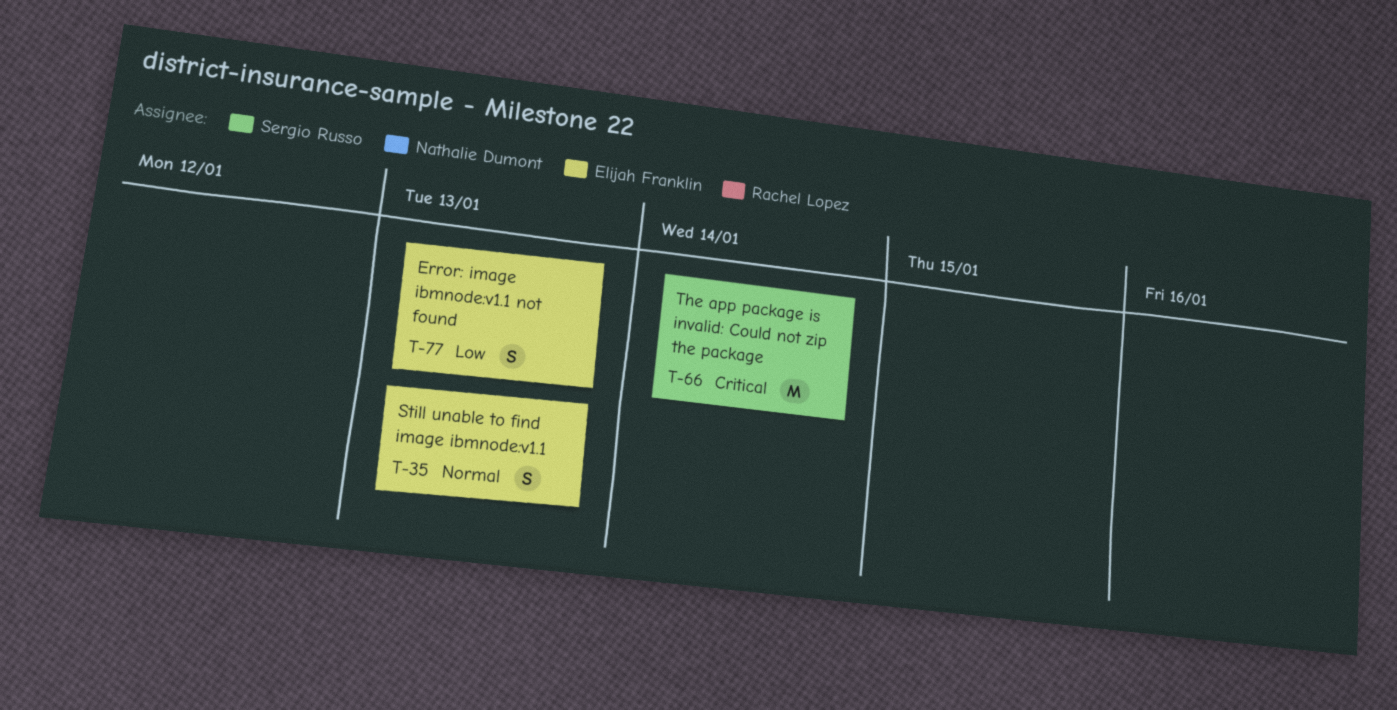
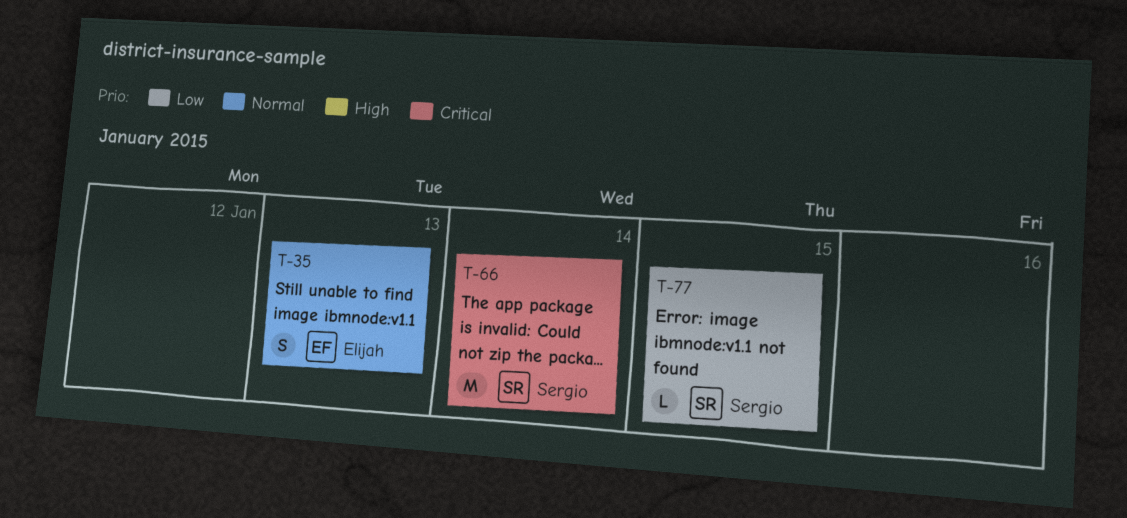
T-77, owner: Elijah Franklin -> Sergio Russo
T-77, estimate: S -> L
T-77, due: Jan 13 -> Jan 15

